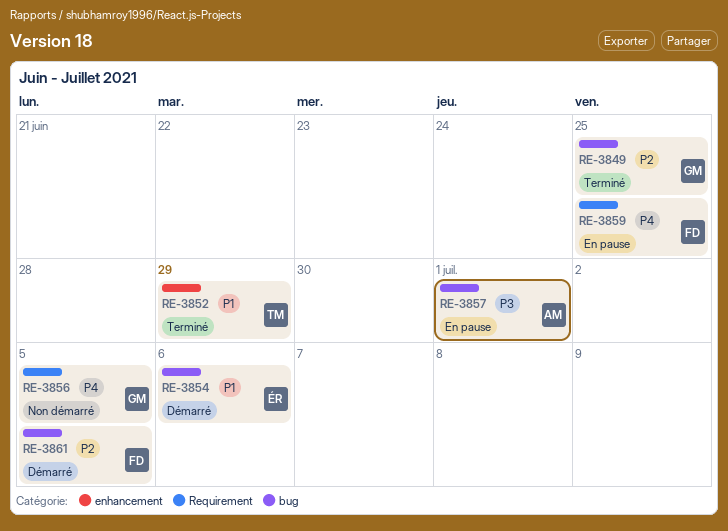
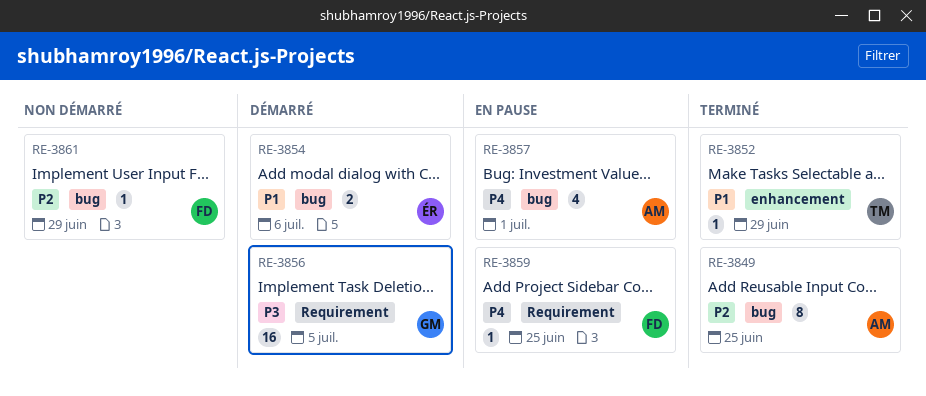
RE-3849, owner: GM -> AM
RE-3856, status: Non démarré -> Démarré
RE-3856, priority: P4 -> P3
RE-3857, priority: P3 -> P4
RE-3861, status: Démarré -> Non démarré
RE-3861, due: Jul 5 -> Jun 29

